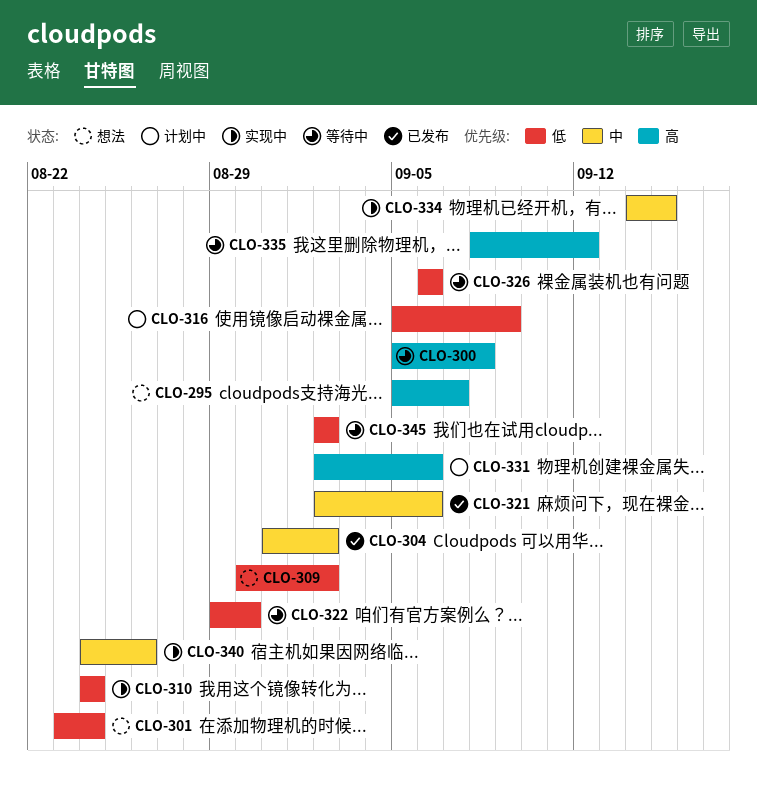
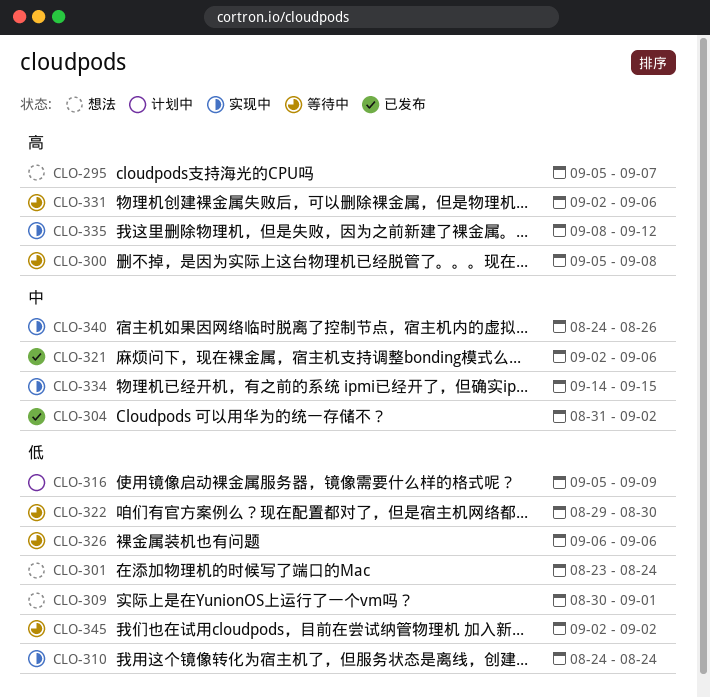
CLO-309, due: Sep 2 -> Sep 1
CLO-331, status: 计划中 -> 等待中
CLO-335, status: 等待中 -> 实现中

